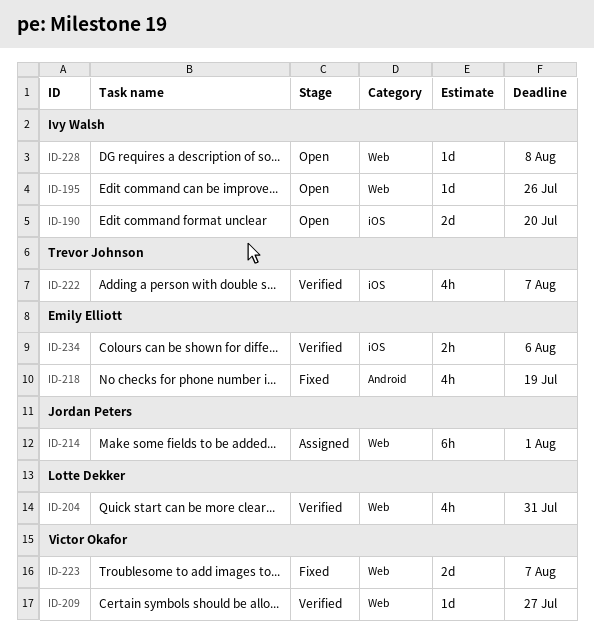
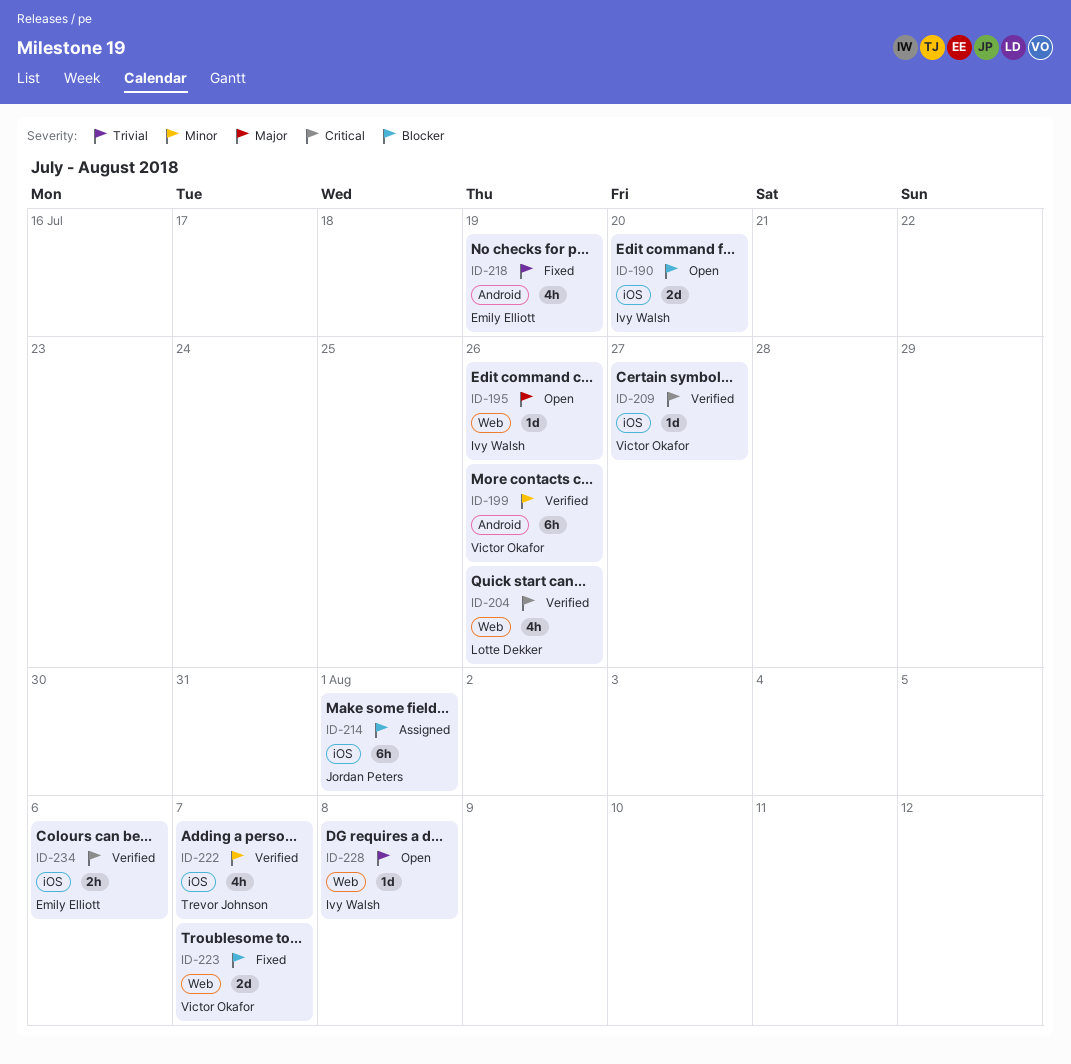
ID-199: none -> present
ID-204, due: Jul 31 -> Jul 26
ID-209, label: Web -> iOS
ID-214, label: Web -> iOS

